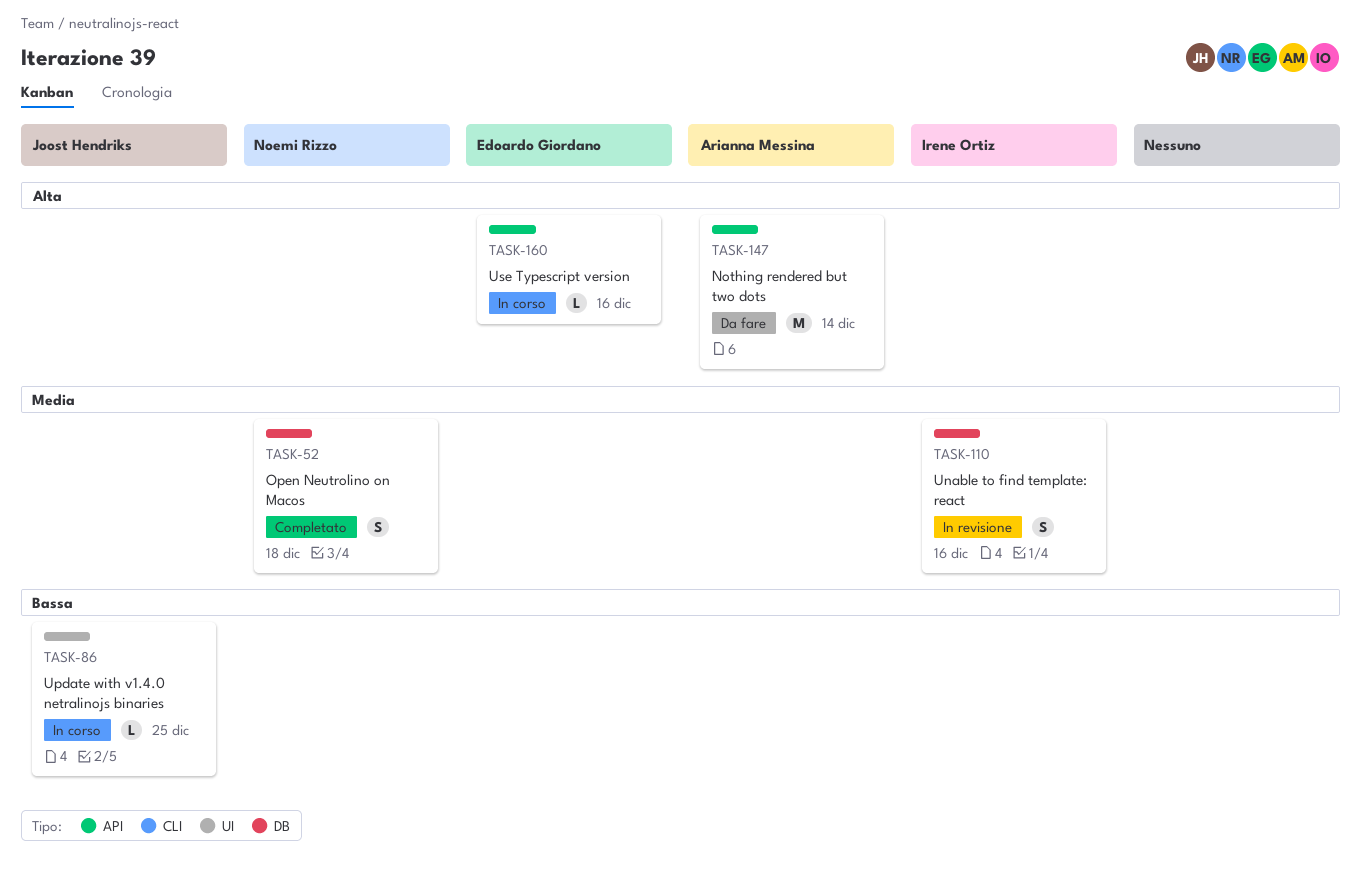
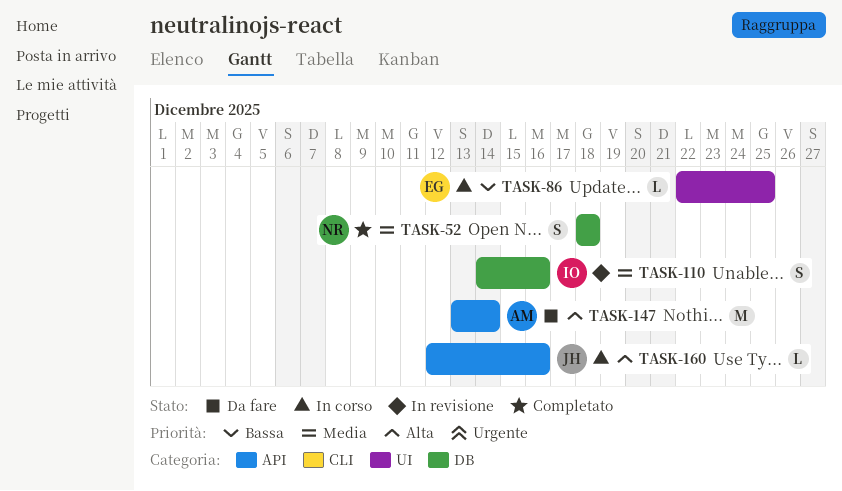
TASK-86, owner: Joost Hendriks -> Edoardo Giordano
TASK-160, owner: Edoardo Giordano -> Joost Hendriks

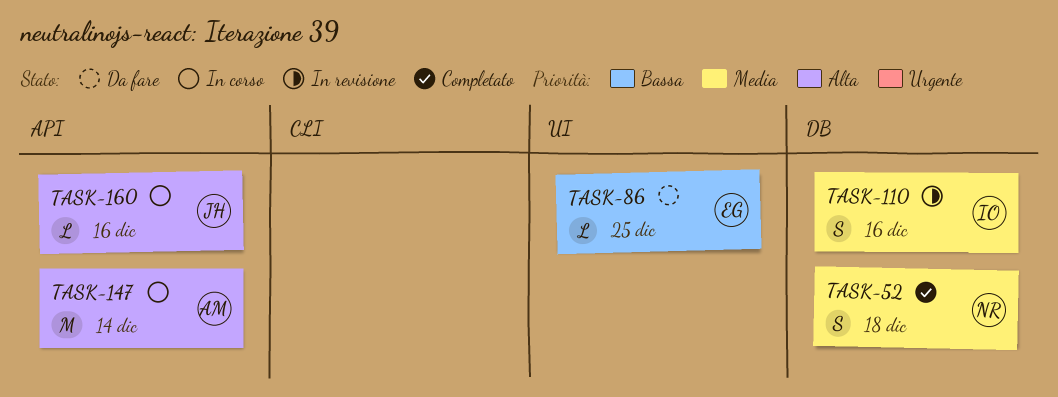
TASK-86, status: In corso -> Da fare
TASK-147, status: Da fare -> In corso

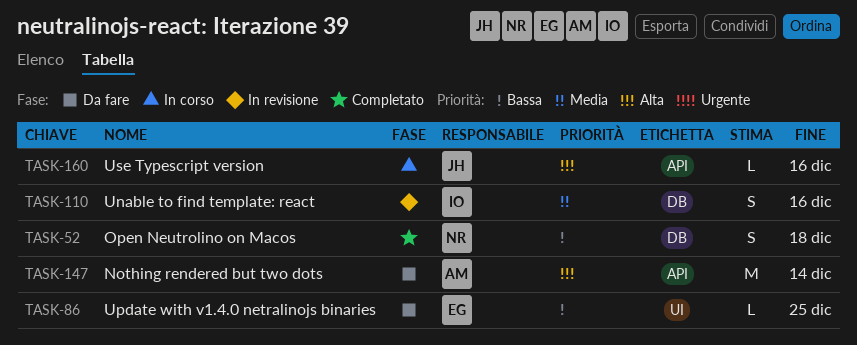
TASK-52, priority: Media -> Bassa
TASK-147, status: In corso -> Da fare

